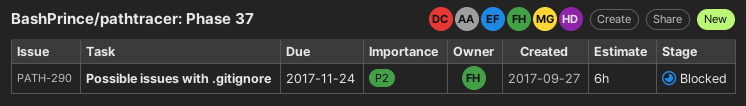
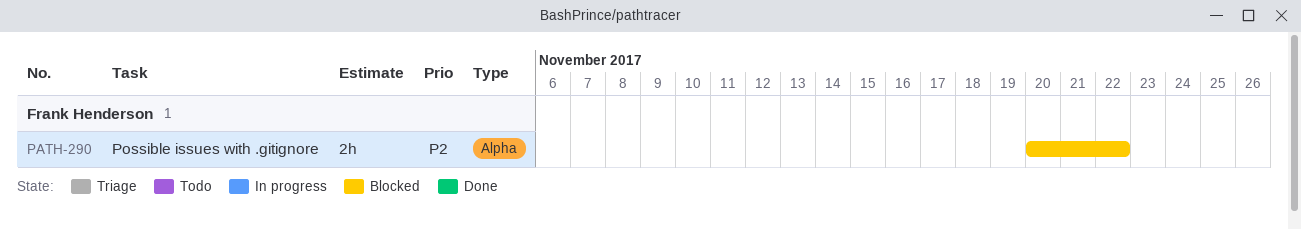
PATH-290, estimate: 6h -> 2h
PATH-290, due: Nov 24 -> Nov 22

